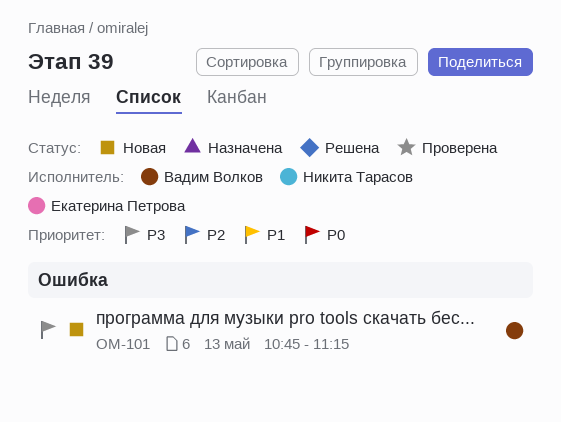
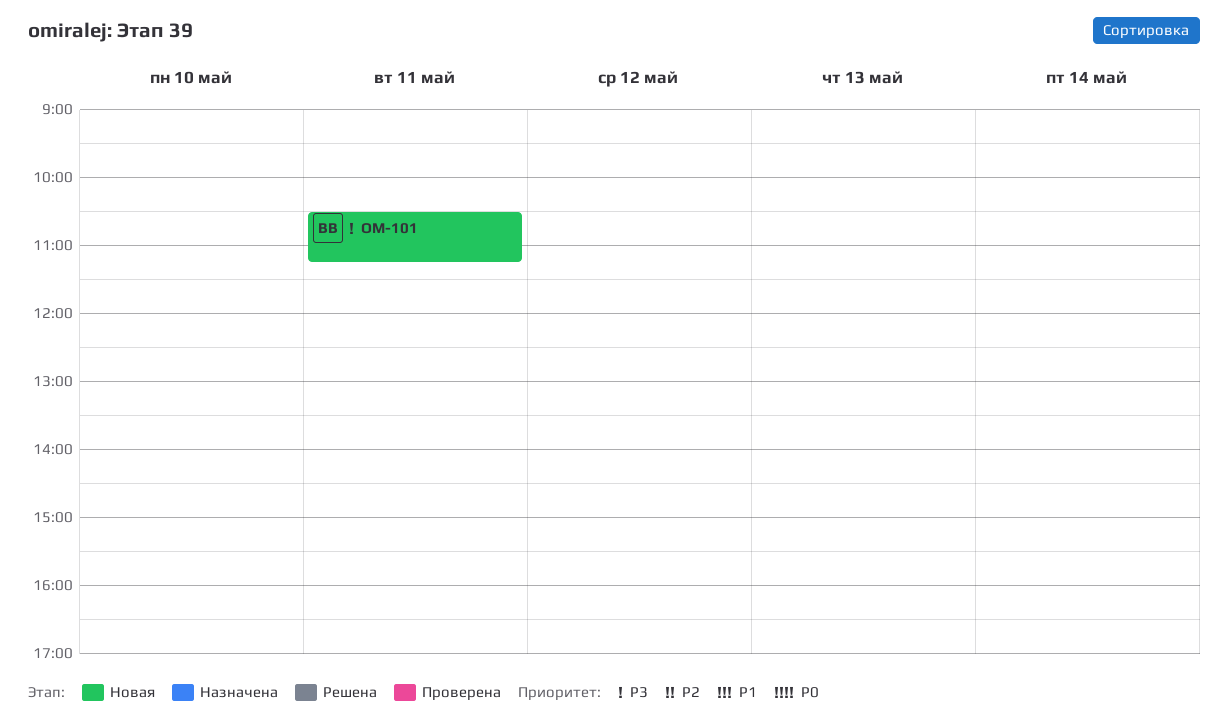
OM-101, day: May 13 -> May 11
OM-101, begins: 10:45 -> 10:30

